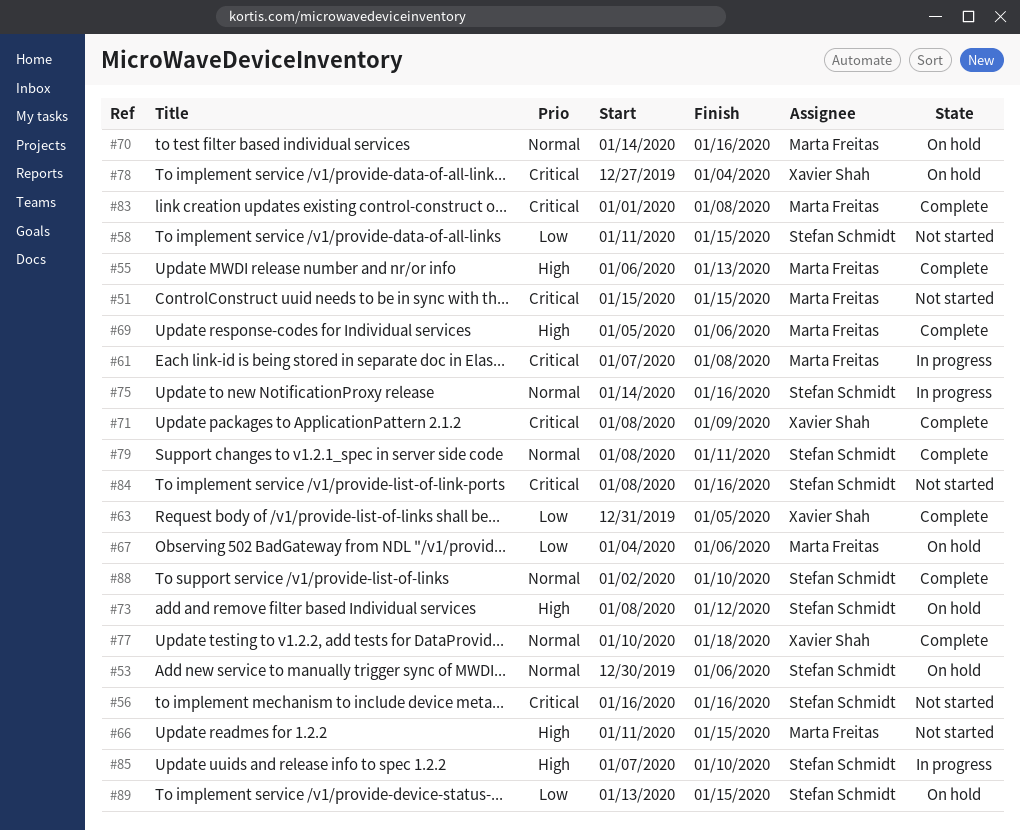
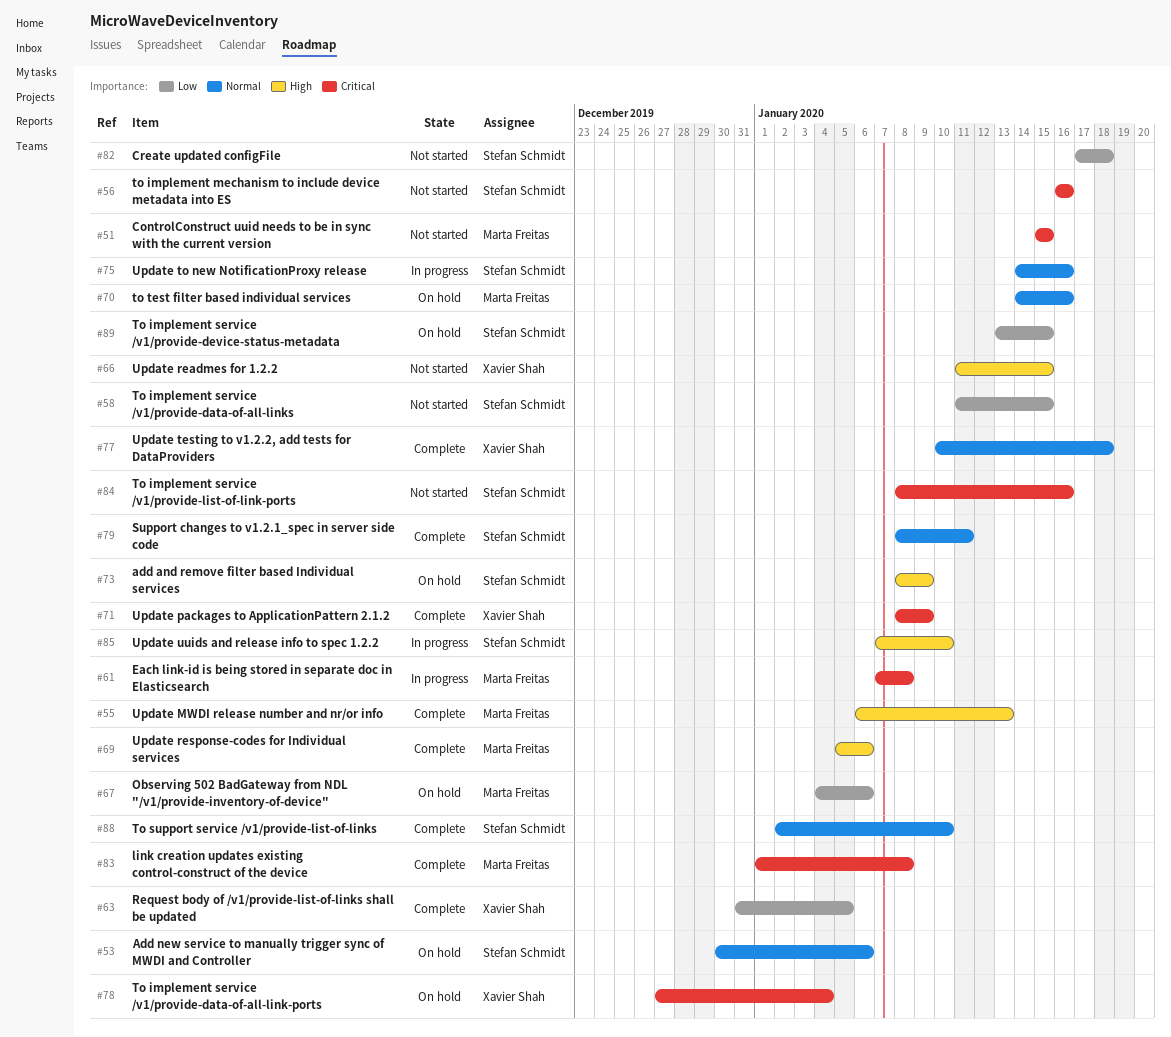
#66, owner: Marta Freitas -> Xavier Shah
#73, due: Jan 12 -> Jan 9
#82: none -> present

